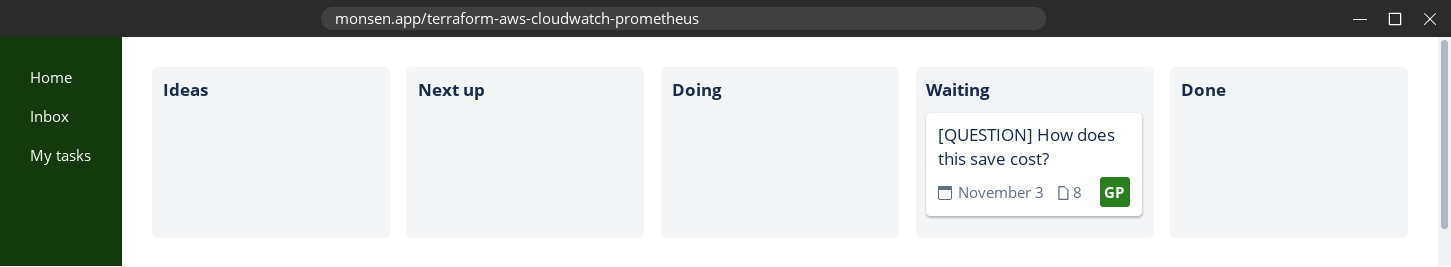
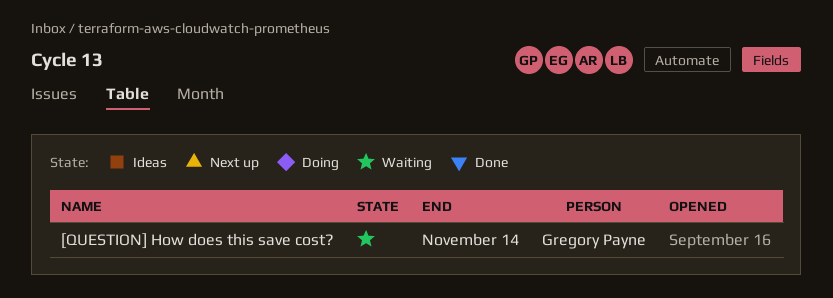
[QUESTION] How does this save cost?, due: Nov 3 -> Nov 14

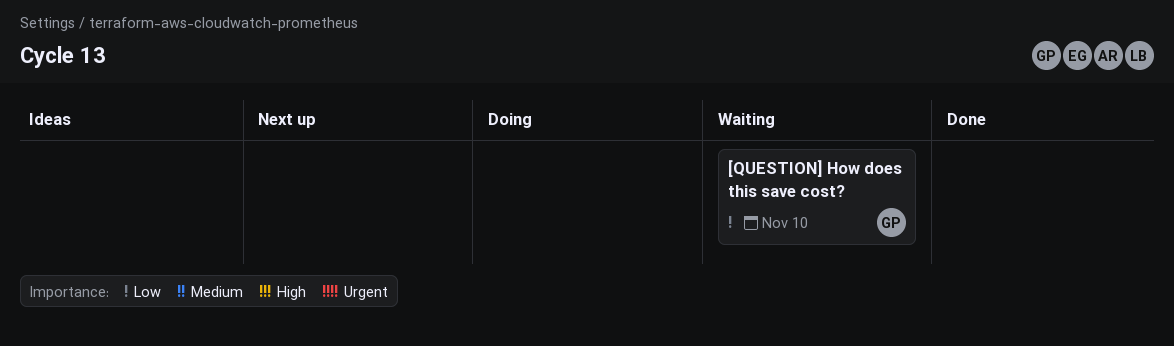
[QUESTION] How does this save cost?, due: Nov 14 -> Nov 10

